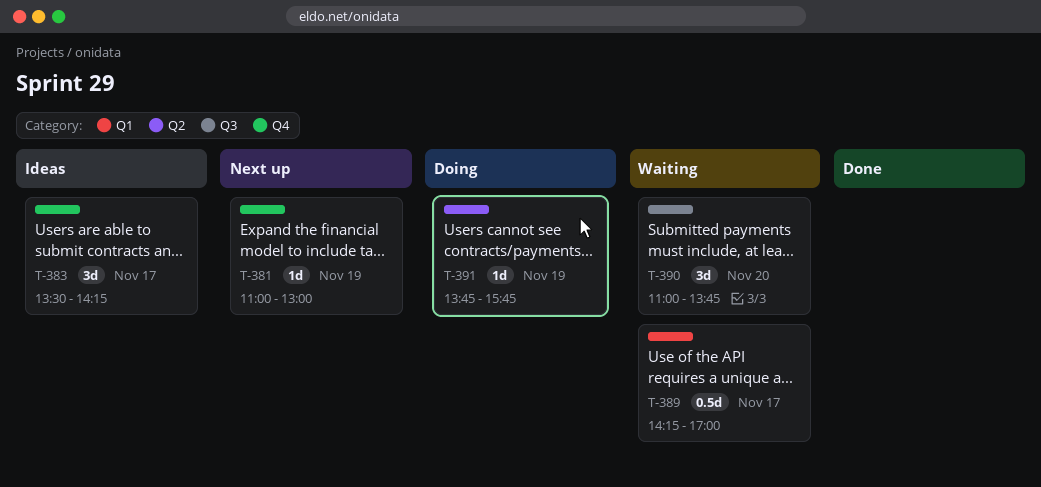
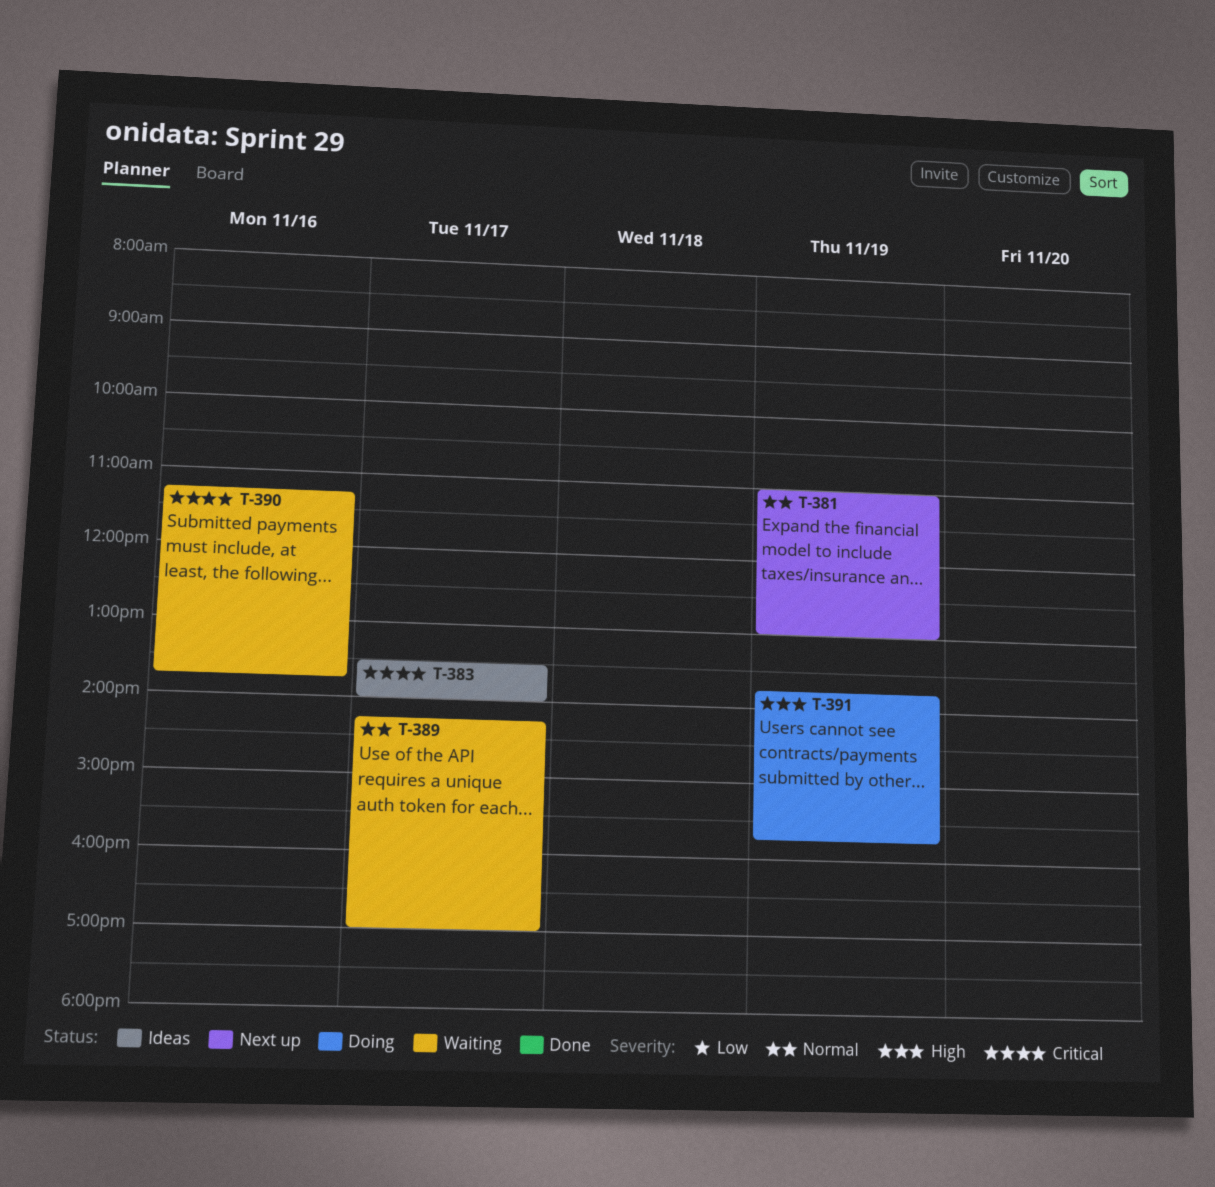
T-383, ends: 14:15 -> 14:00
T-390, day: Nov 20 -> Nov 16
T-390, begins: 11:00 -> 11:15

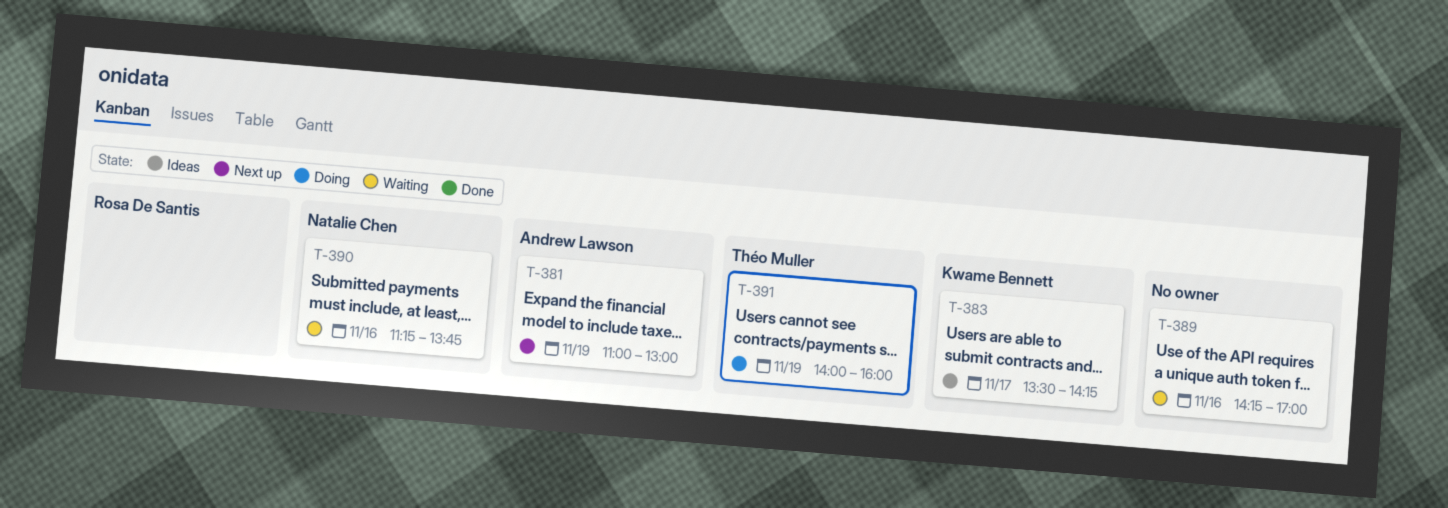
T-383, ends: 14:00 -> 14:15
T-389, day: Nov 17 -> Nov 16
T-391, begins: 13:45 -> 14:00
T-391, ends: 15:45 -> 16:00

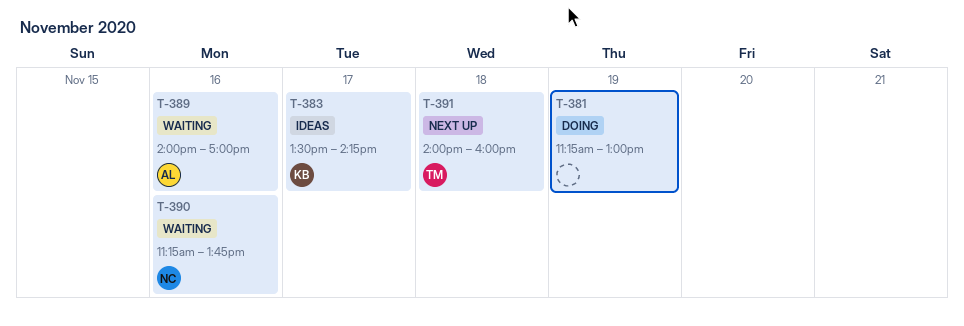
T-381, status: Next up -> Doing
T-381, owner: Andrew Lawson -> none
T-381, begins: 11:00 -> 11:15
T-389, owner: none -> Andrew Lawson
T-389, begins: 14:15 -> 14:00
T-391, status: Doing -> Next up
T-391, day: Nov 19 -> Nov 18

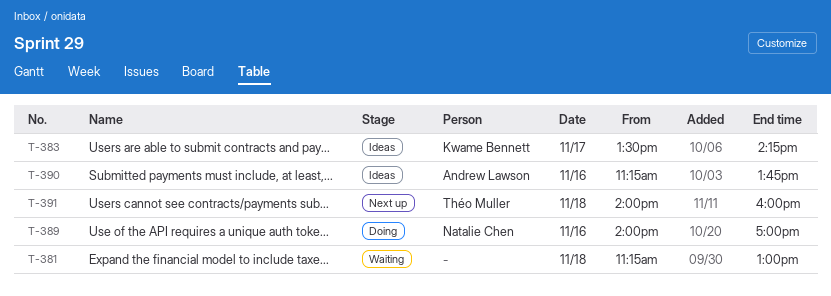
T-381, status: Doing -> Waiting
T-381, day: Nov 19 -> Nov 18
T-389, status: Waiting -> Doing
T-389, owner: Andrew Lawson -> Natalie Chen
T-390, status: Waiting -> Ideas
T-390, owner: Natalie Chen -> Andrew Lawson

